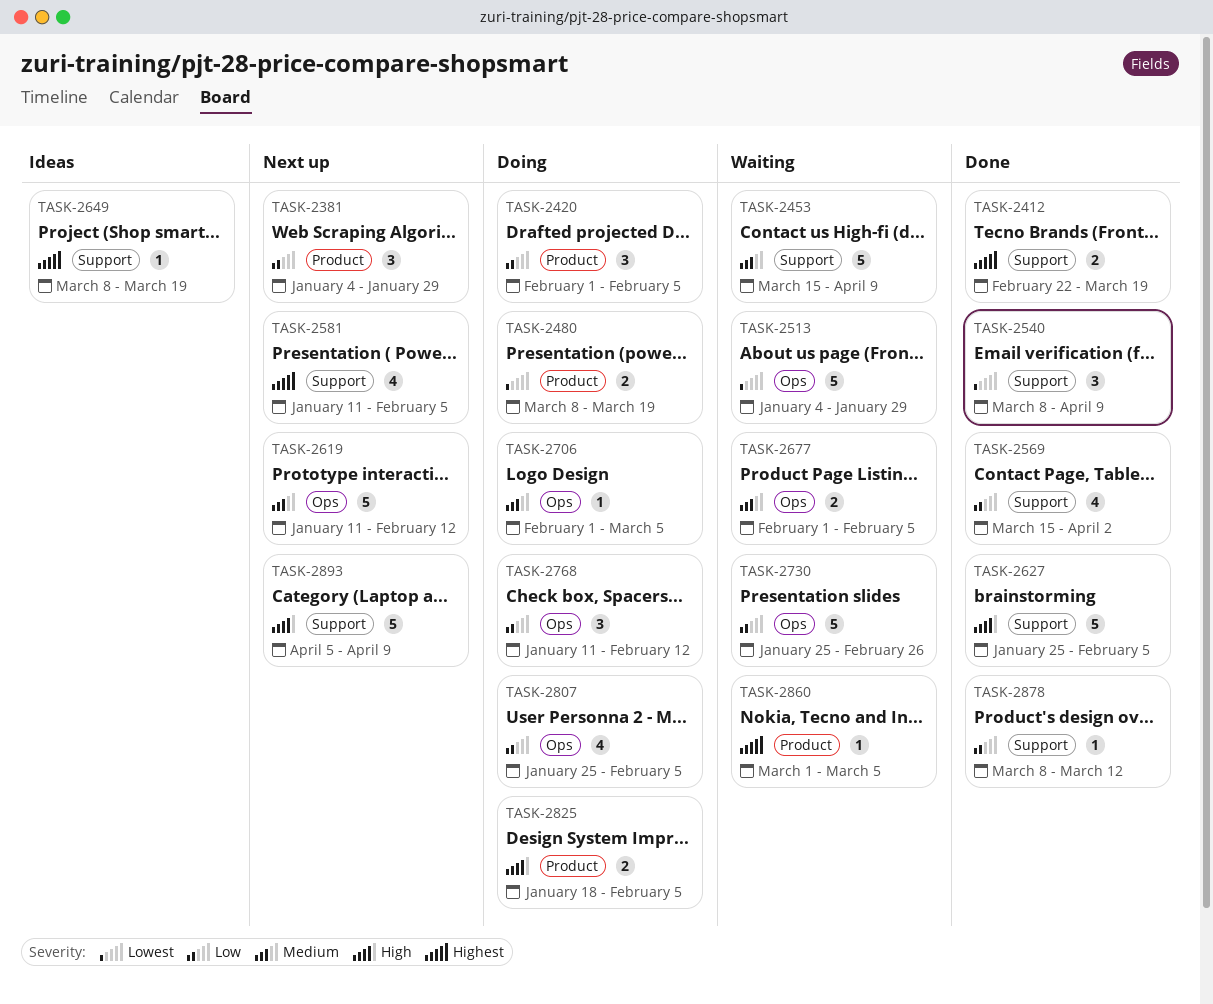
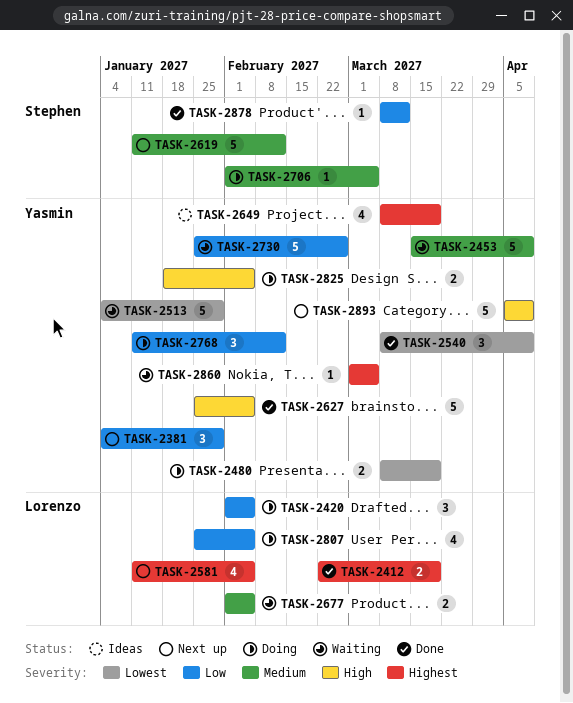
TASK-2569: present -> none
TASK-2649, estimate: 1 -> 4

